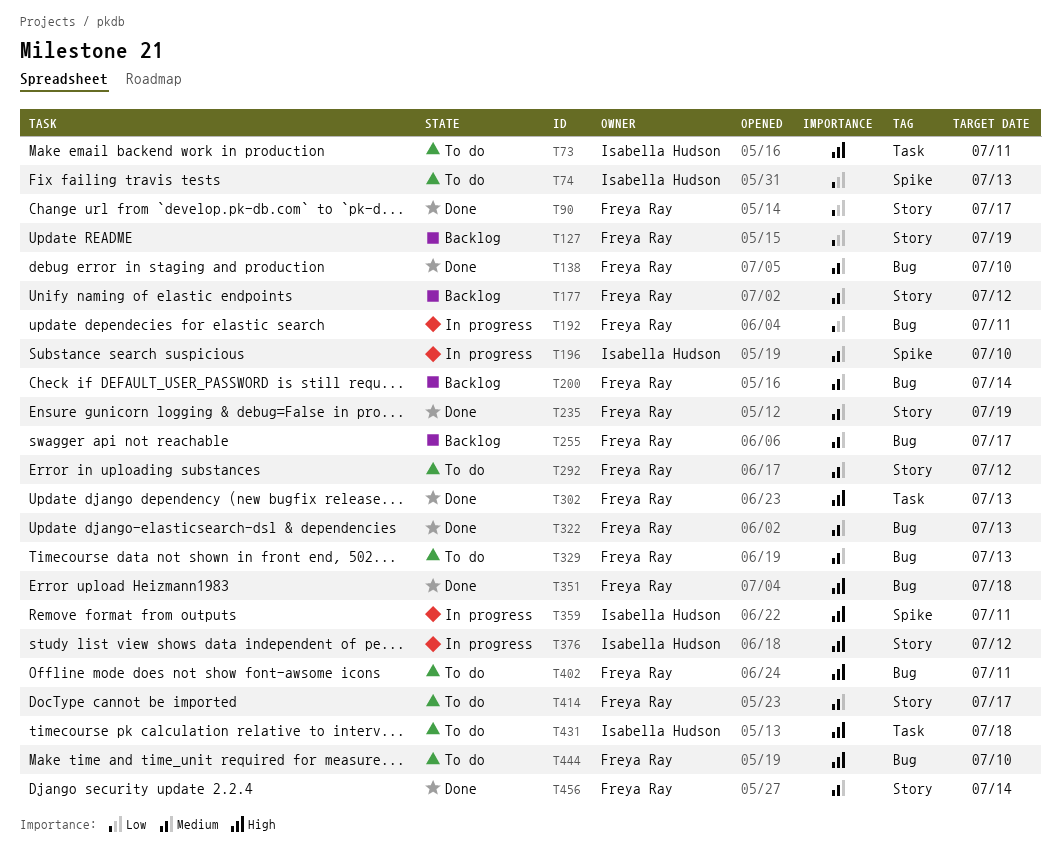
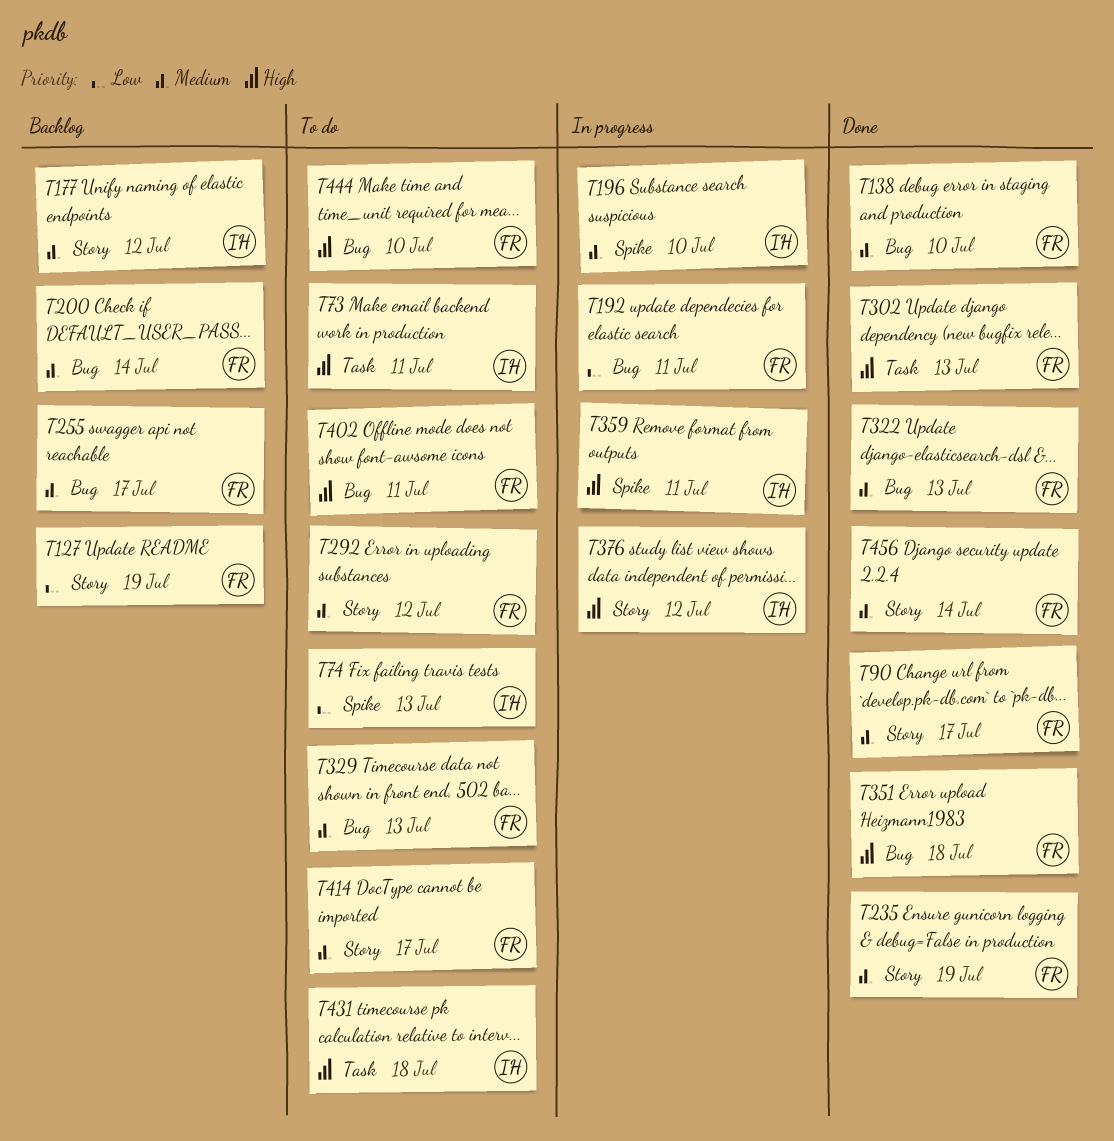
T90, priority: Low -> Medium
T177, owner: Freya Ray -> Isabella Hudson

